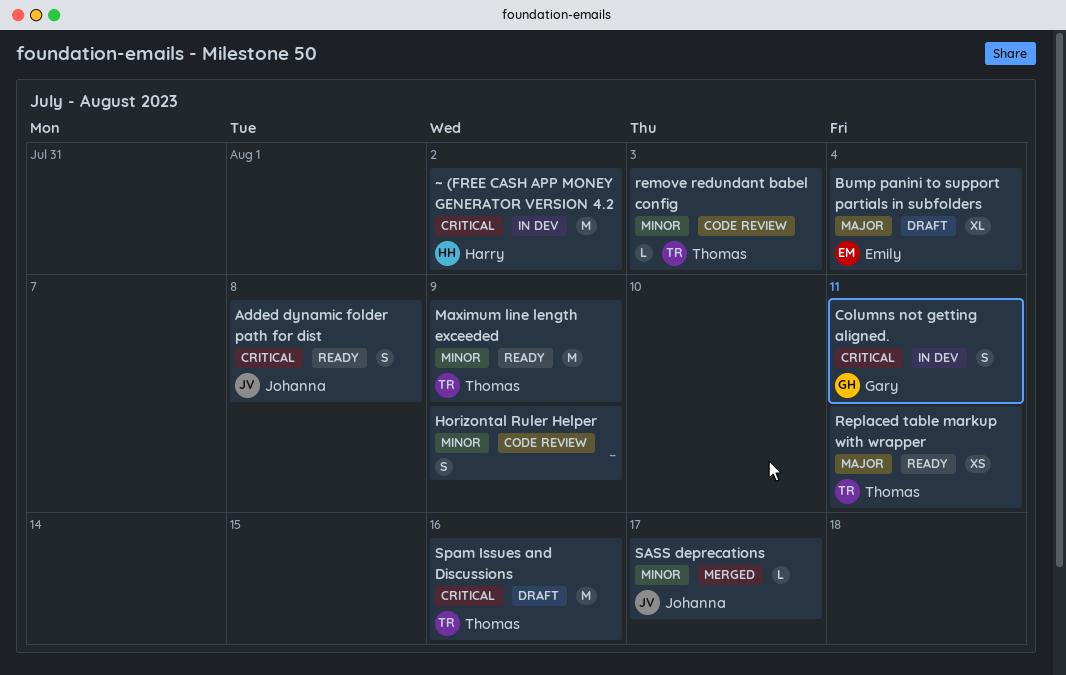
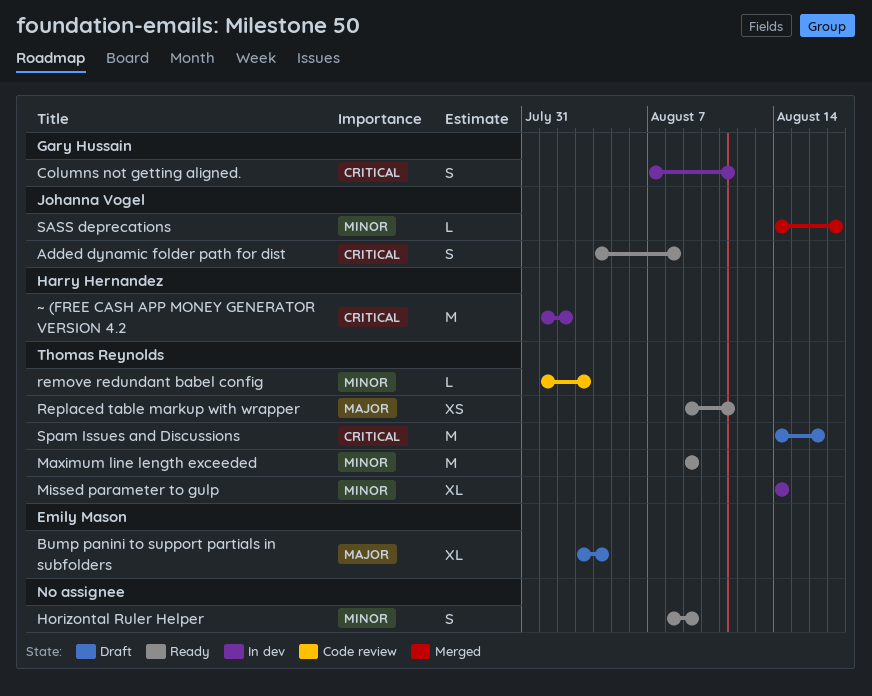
Horizontal Ruler Helper, status: Code review -> Ready
Missed parameter to gulp: none -> present

